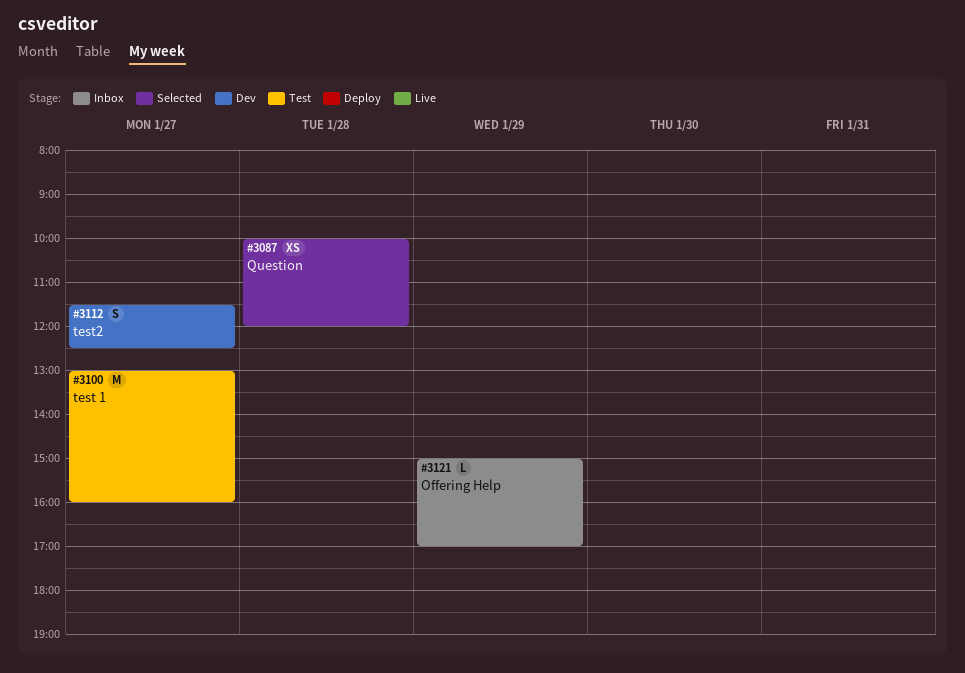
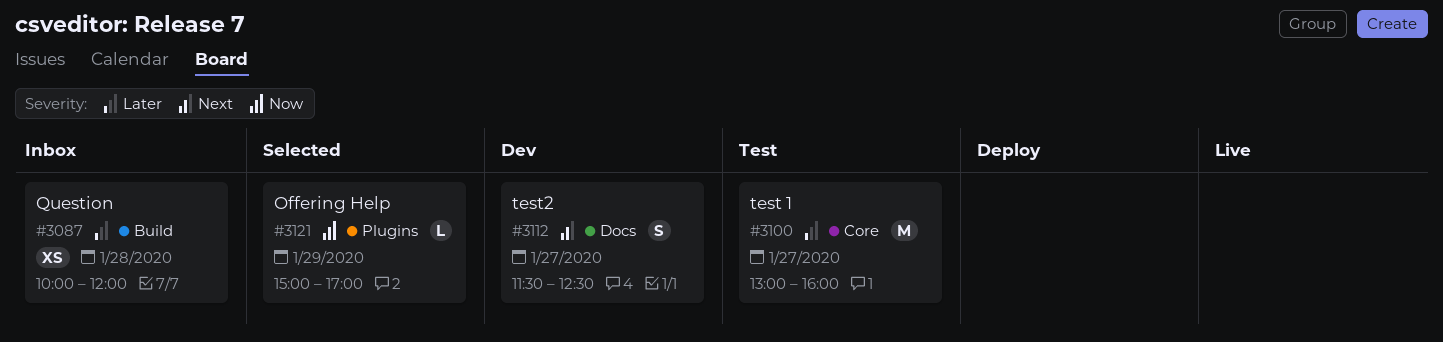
#3087, status: Selected -> Inbox
#3121, status: Inbox -> Selected

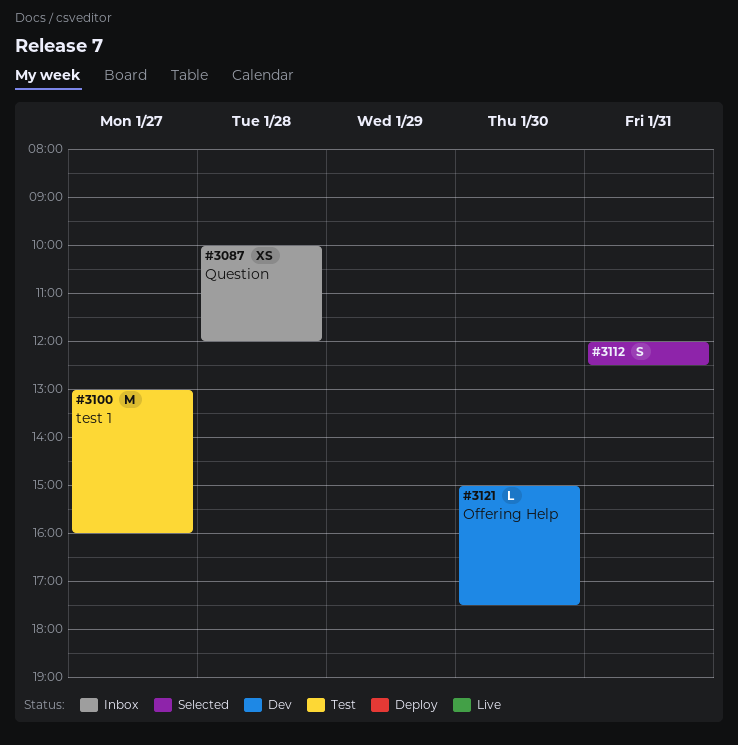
#3112, status: Dev -> Selected
#3112, day: Jan 27 -> Jan 31
#3112, begins: 11:30 -> 12:00
#3121, status: Selected -> Dev
#3121, day: Jan 29 -> Jan 30
#3121, ends: 17:00 -> 17:30

